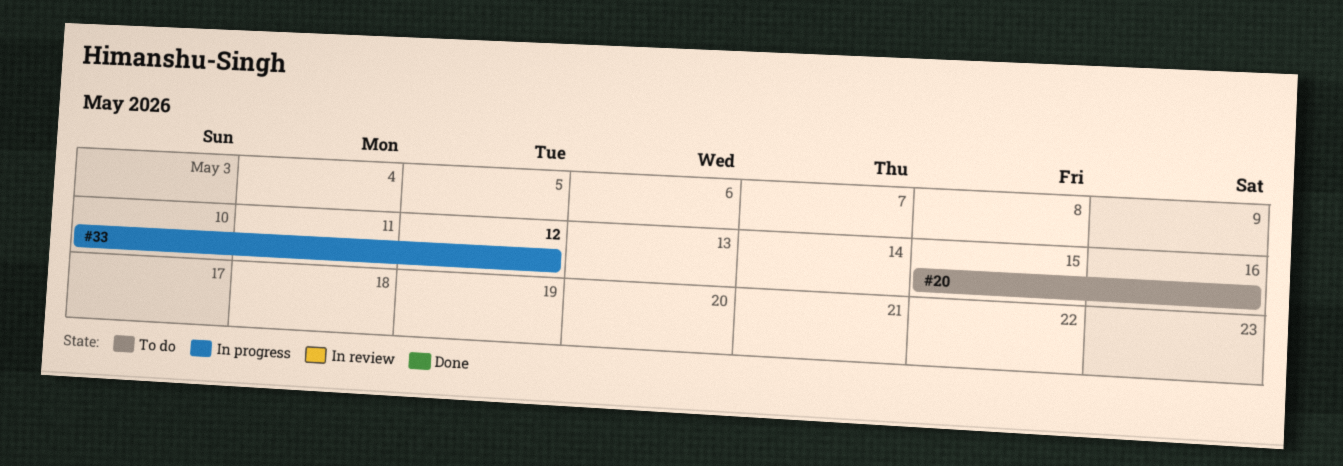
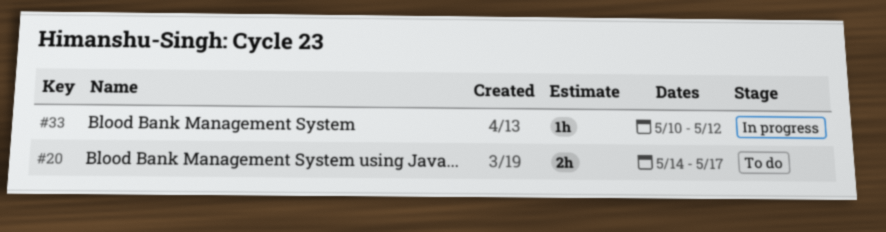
#20, start: May 15 -> May 14
#20, due: May 16 -> May 17

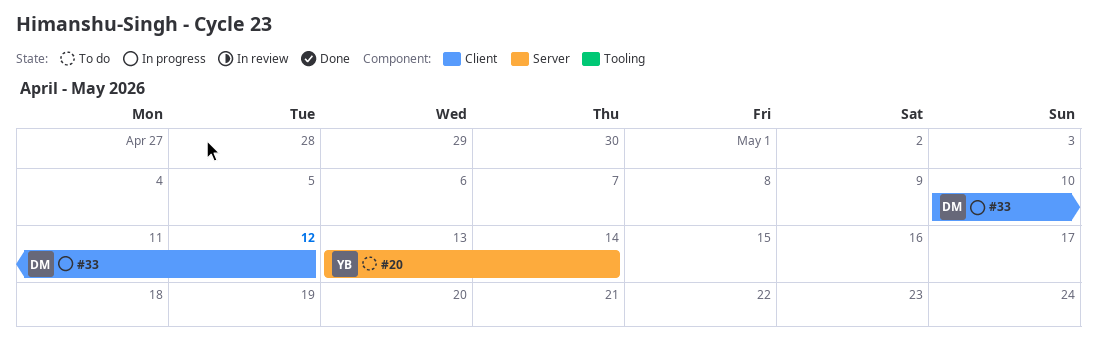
#20, start: May 14 -> May 13
#20, due: May 17 -> May 14

